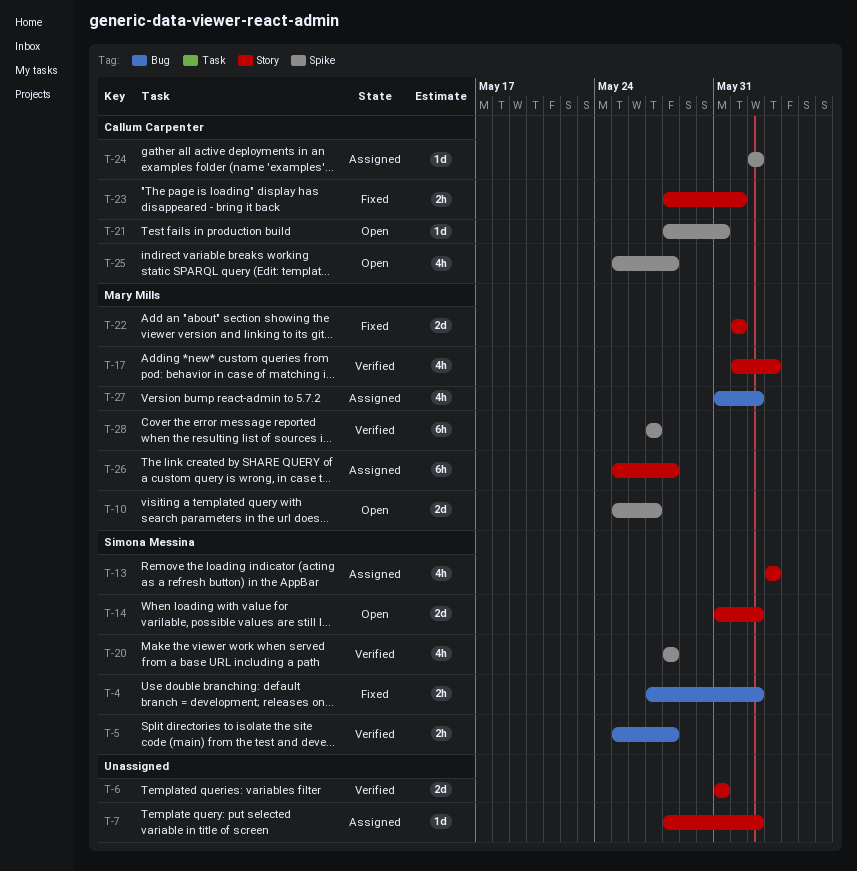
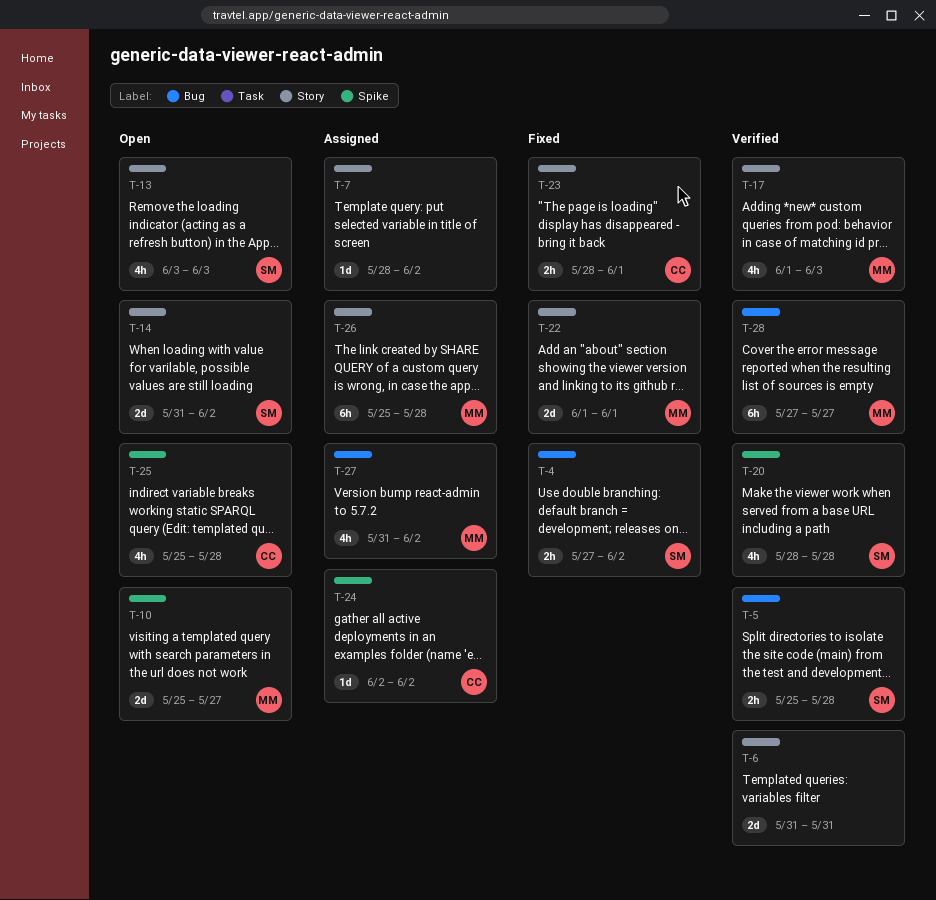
T-13, status: Assigned -> Open
T-21: present -> none
T-28, label: Spike -> Bug

